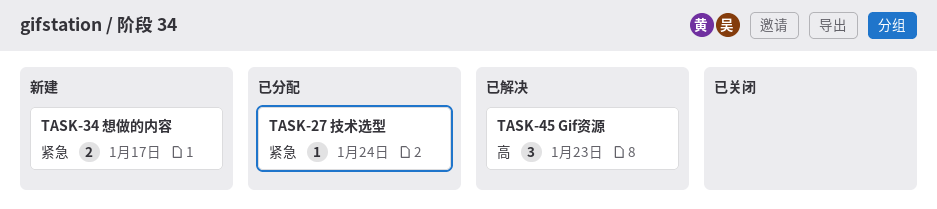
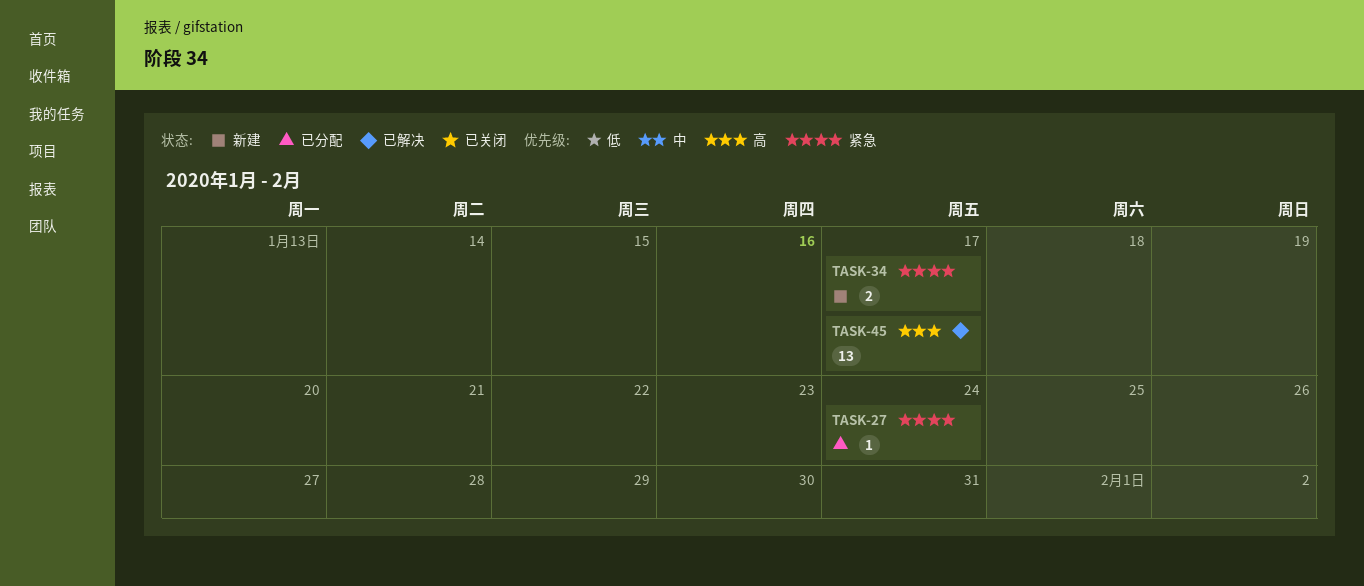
TASK-45, estimate: 3 -> 13
TASK-45, due: Jan 23 -> Jan 17

